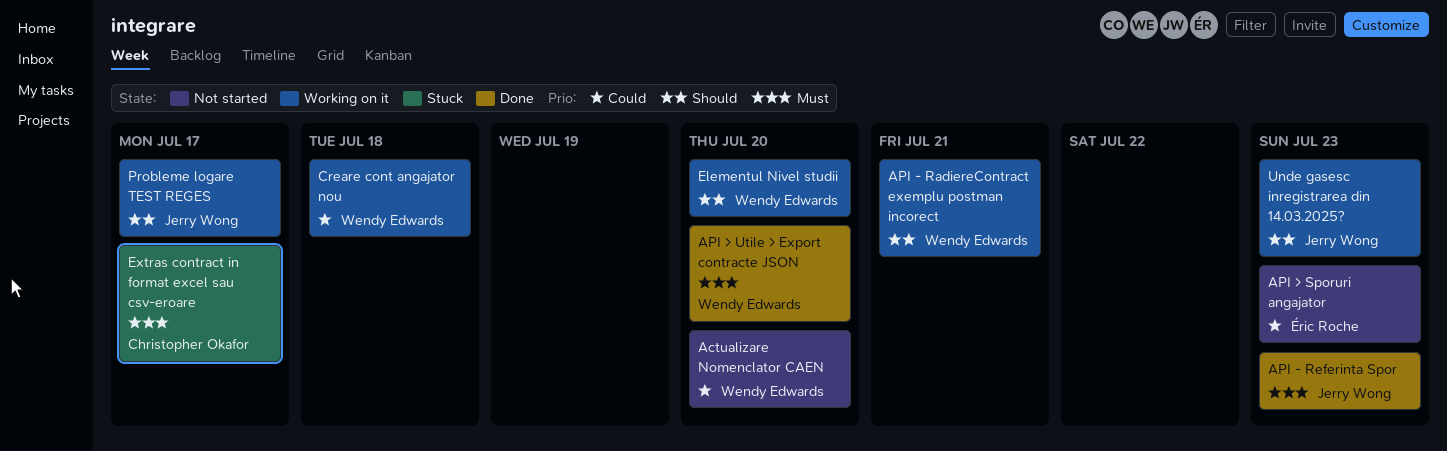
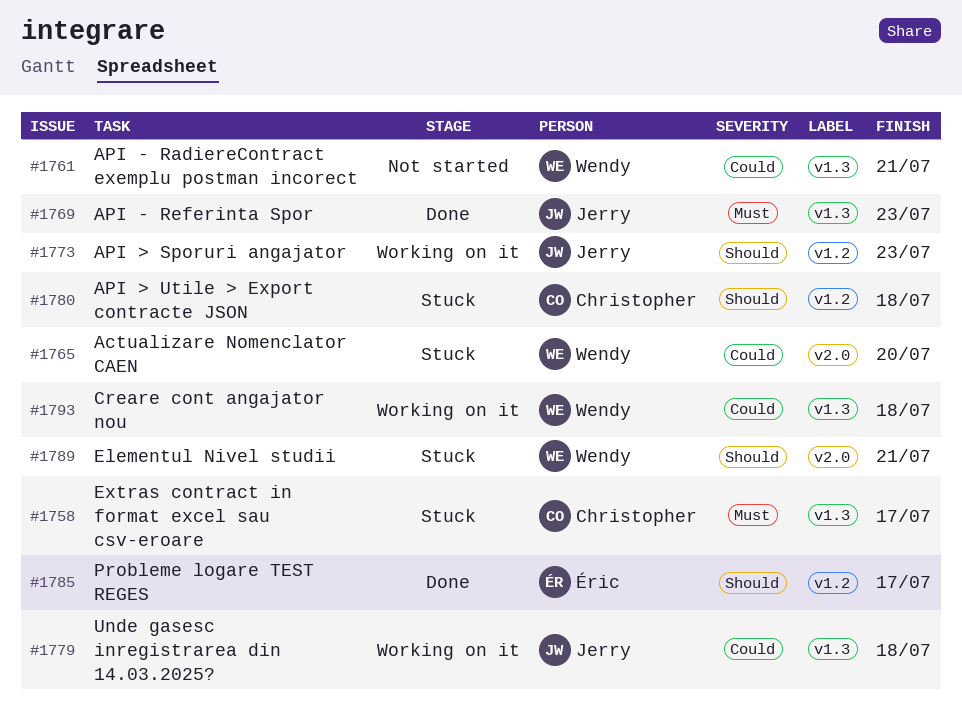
Actualizare Nomenclator CAEN, status: Not started -> Stuck
API - RadiereContract exemplu postman incorect, status: Working on it -> Not started
API - RadiereContract exemplu postman incorect, priority: Should -> Could
API > Sporuri angajator, status: Not started -> Working on it
API > Sporuri angajator, owner: Éric Roche -> Jerry Wong
API > Sporuri angajator, priority: Could -> Should
API > Utile > Export contracte JSON, status: Done -> Stuck
API > Utile > Export contracte JSON, owner: Wendy Edwards -> Christopher Okafor
API > Utile > Export contracte JSON, priority: Must -> Should
API > Utile > Export contracte JSON, due: Jul 20 -> Jul 18
Elementul Nivel studii, status: Working on it -> Stuck
Elementul Nivel studii, due: Jul 20 -> Jul 21
Probleme logare TEST REGES, status: Working on it -> Done
Probleme logare TEST REGES, owner: Jerry Wong -> Éric Roche
Unde gasesc inregistrarea din 14.03.2025?, priority: Should -> Could
Unde gasesc inregistrarea din 14.03.2025?, due: Jul 23 -> Jul 18

